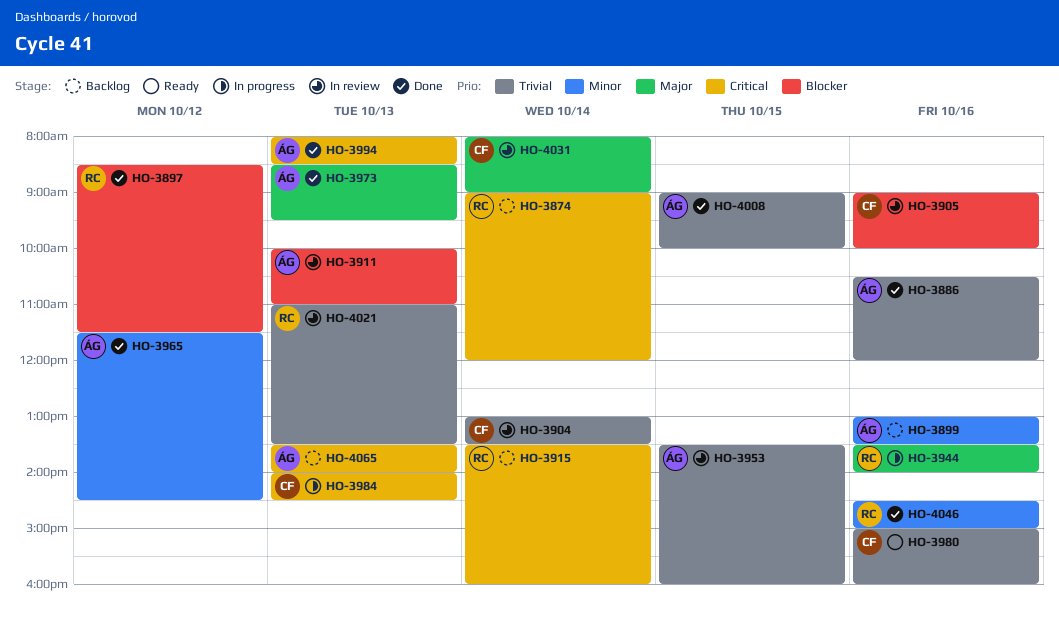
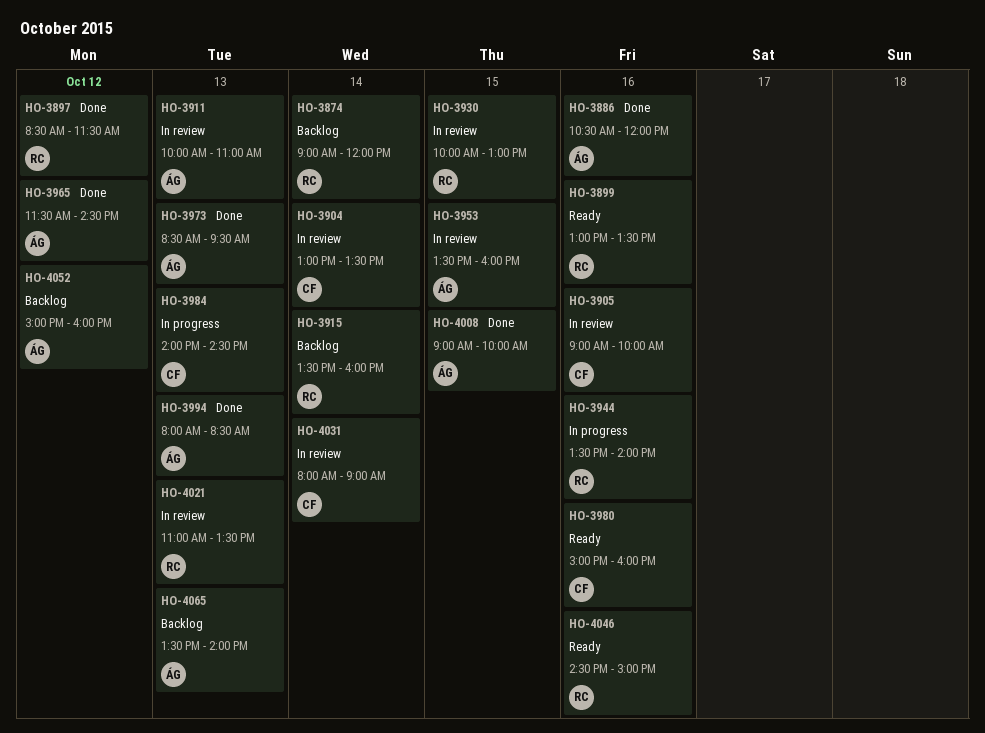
HO-3899, status: Backlog -> Ready
HO-3899, owner: ÁG -> RC
HO-3930: none -> present
HO-4046, status: Done -> Ready
HO-4052: none -> present

